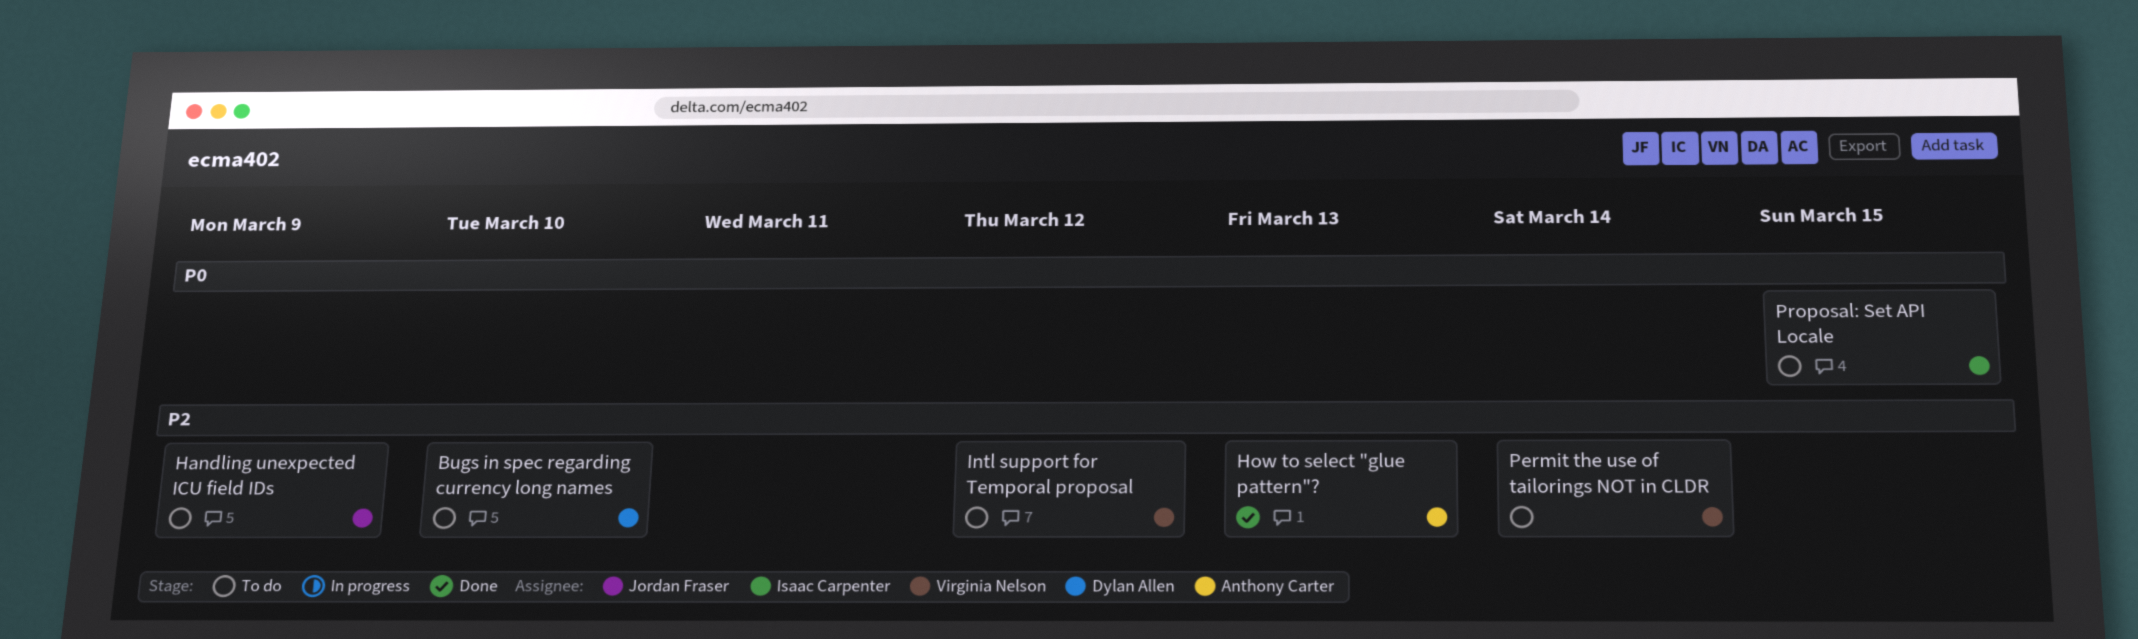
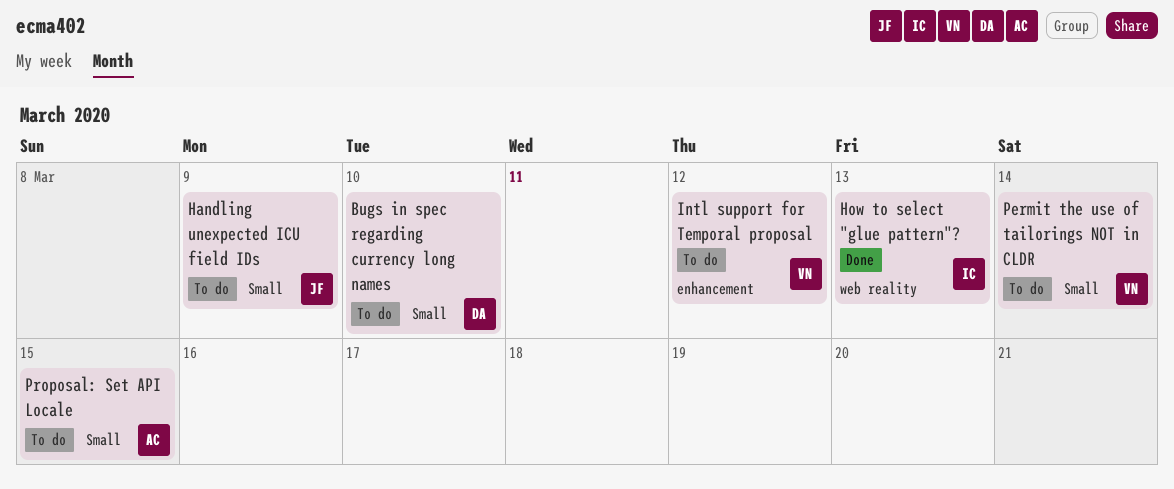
How to select "glue pattern"?, owner: Anthony Carter -> Isaac Carpenter
Proposal: Set API Locale, owner: Isaac Carpenter -> Anthony Carter

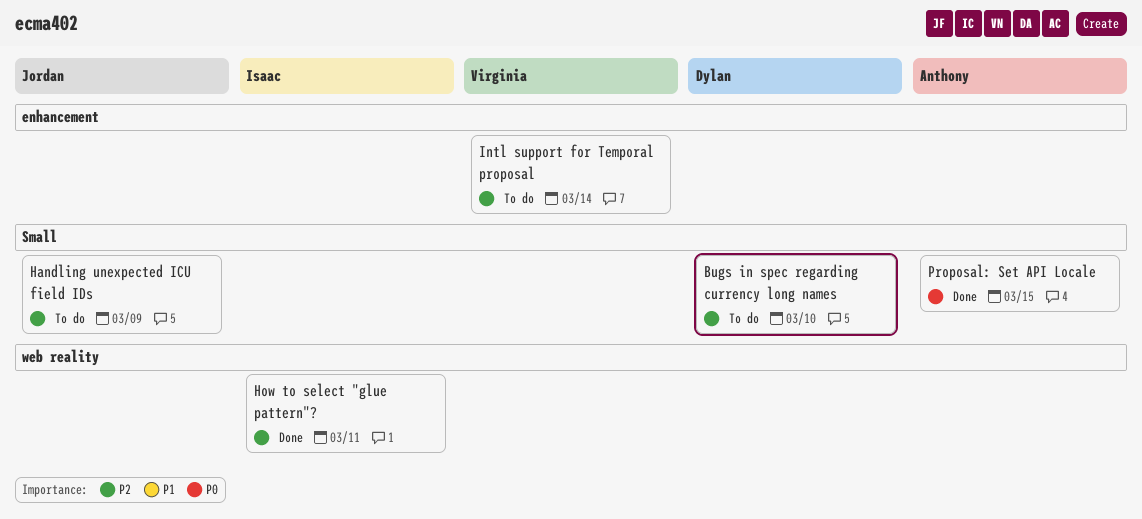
How to select "glue pattern"?, due: Mar 13 -> Mar 11
Intl support for Temporal proposal, due: Mar 12 -> Mar 14
Permit the use of tailorings NOT in CLDR: present -> none
Proposal: Set API Locale, status: To do -> Done

